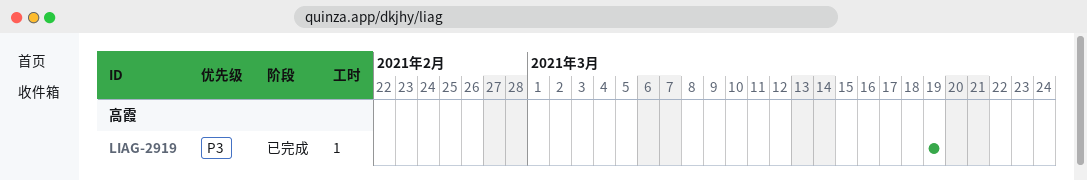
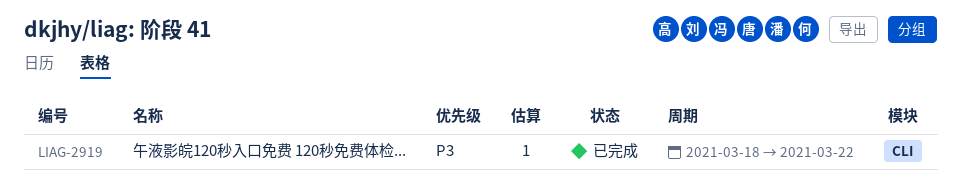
LIAG-2919, start: Mar 19 -> Mar 18
LIAG-2919, due: Mar 19 -> Mar 22

